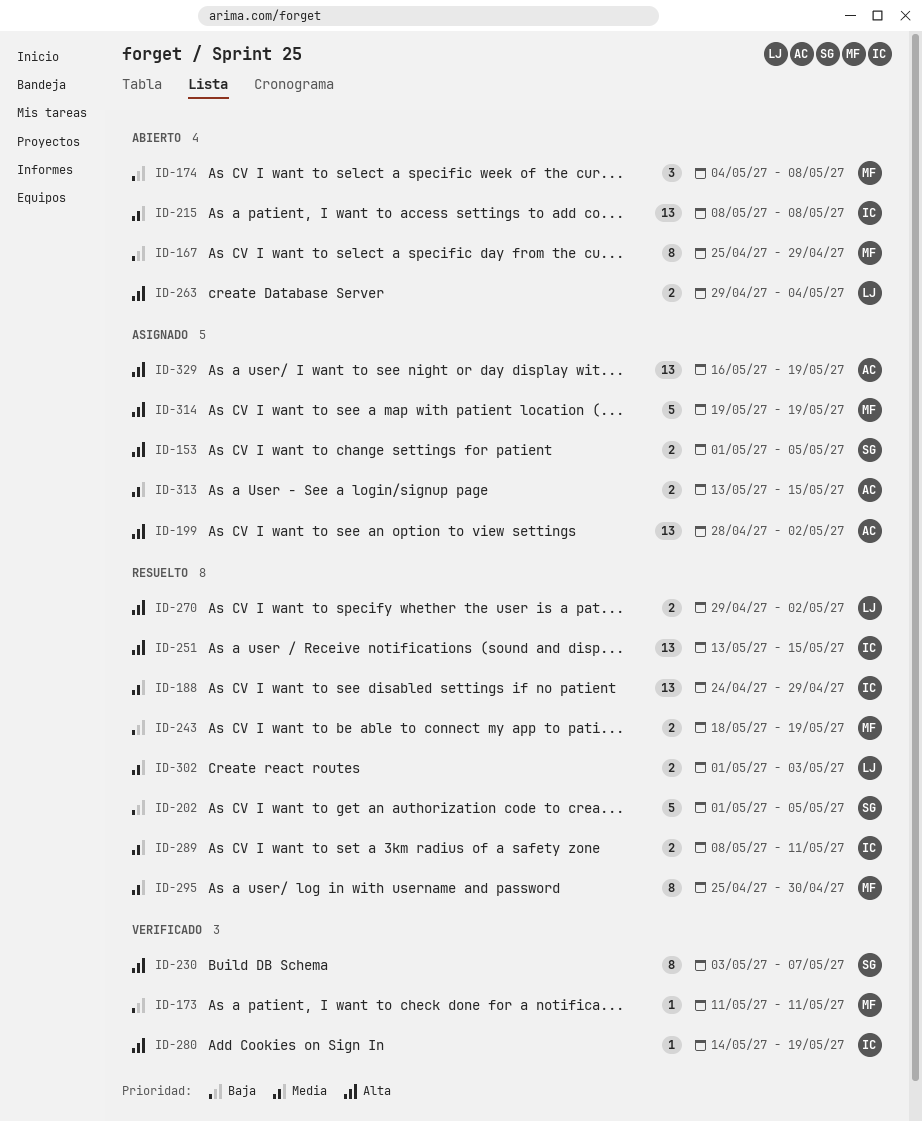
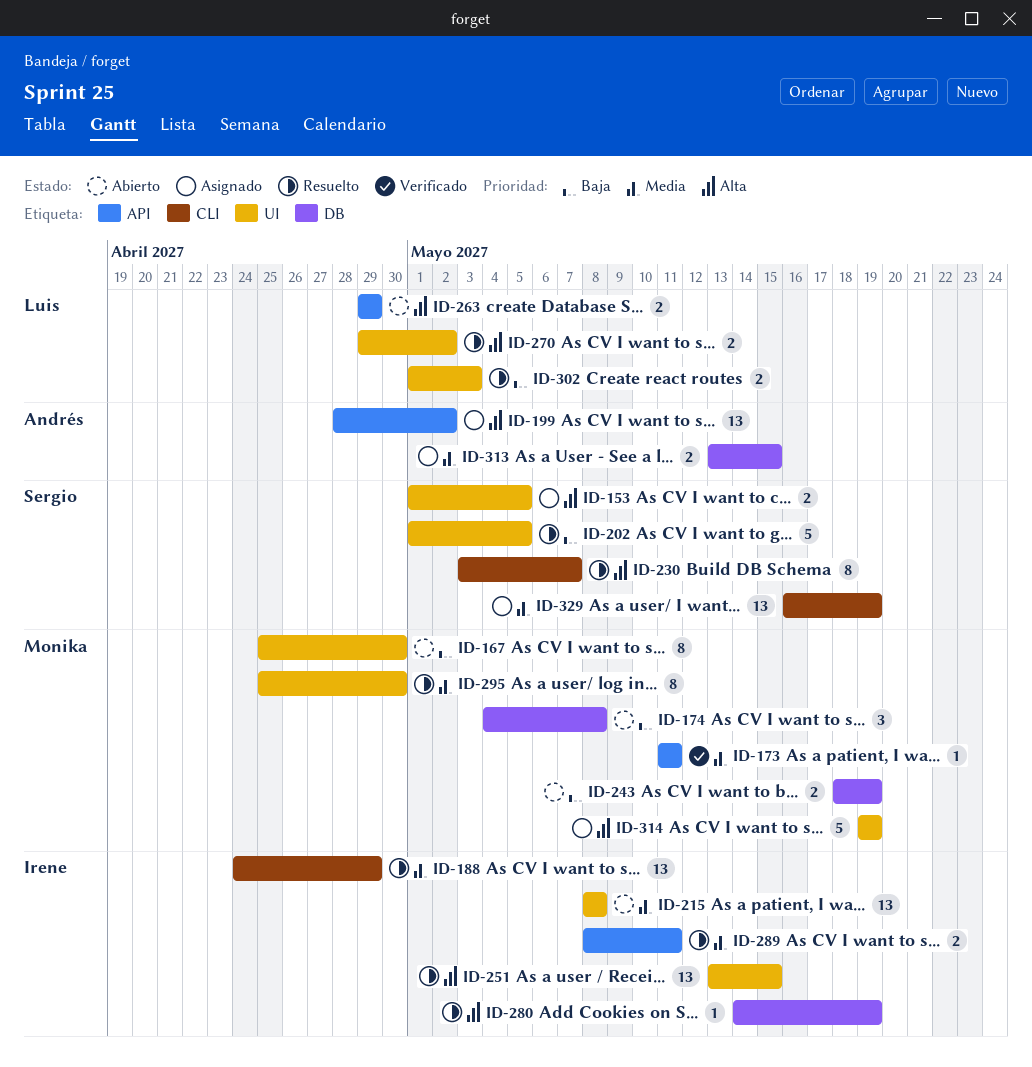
ID-167, due: Apr 29 -> Apr 30
ID-173, priority: Baja -> Media
ID-230, status: Verificado -> Resuelto
ID-243, status: Resuelto -> Abierto
ID-263, due: May 4 -> Apr 29
ID-280, status: Verificado -> Resuelto
ID-302, priority: Media -> Baja
ID-329, owner: Andrés -> Sergio
ID-329, priority: Alta -> Media

